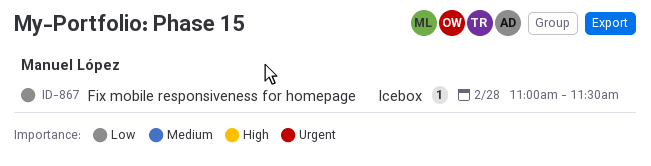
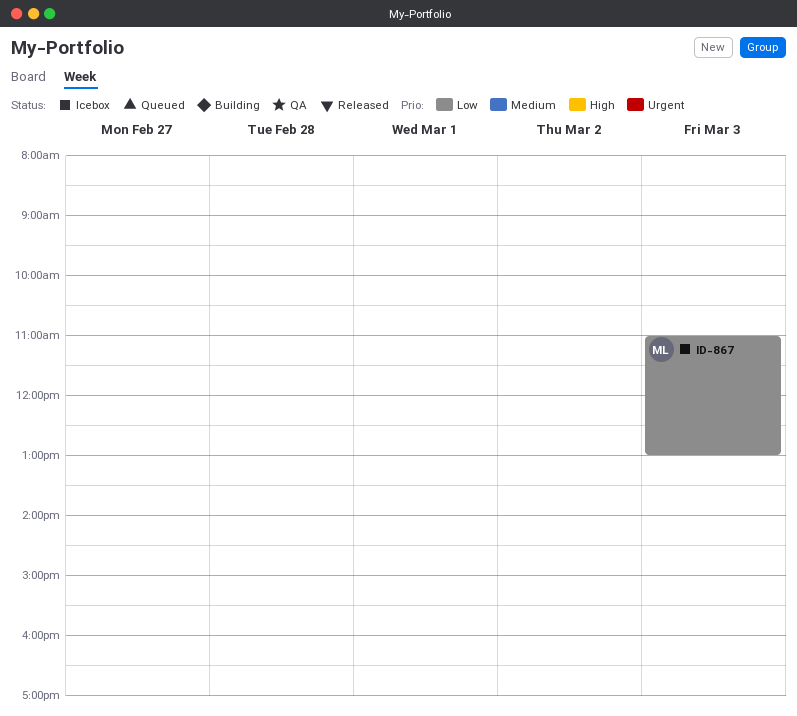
ID-867, day: Feb 28 -> Mar 3
ID-867, ends: 11:30 -> 13:00

